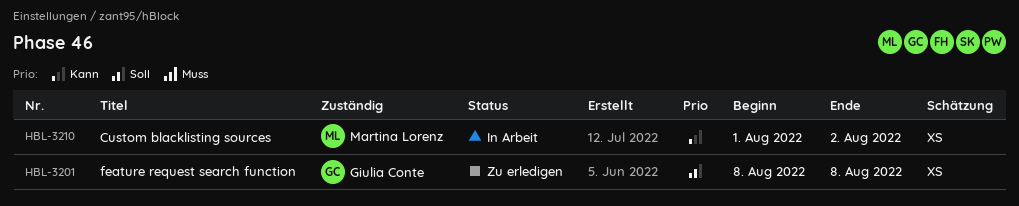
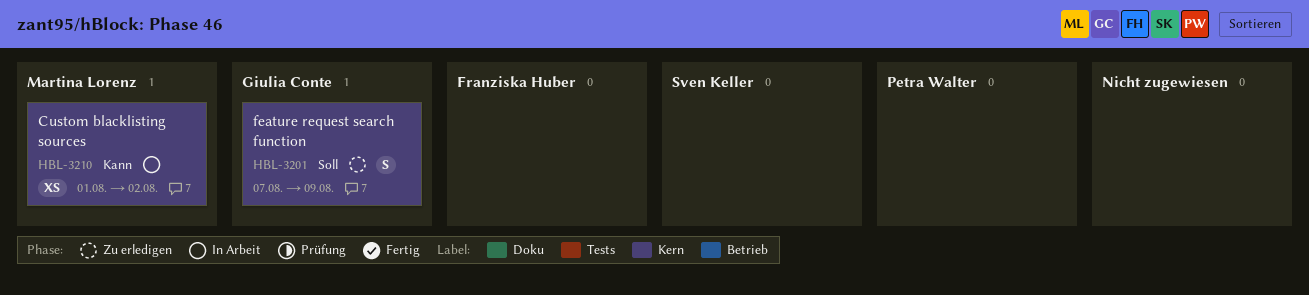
HBL-3201, estimate: XS -> S
HBL-3201, start: Aug 8 -> Aug 7
HBL-3201, due: Aug 8 -> Aug 9

